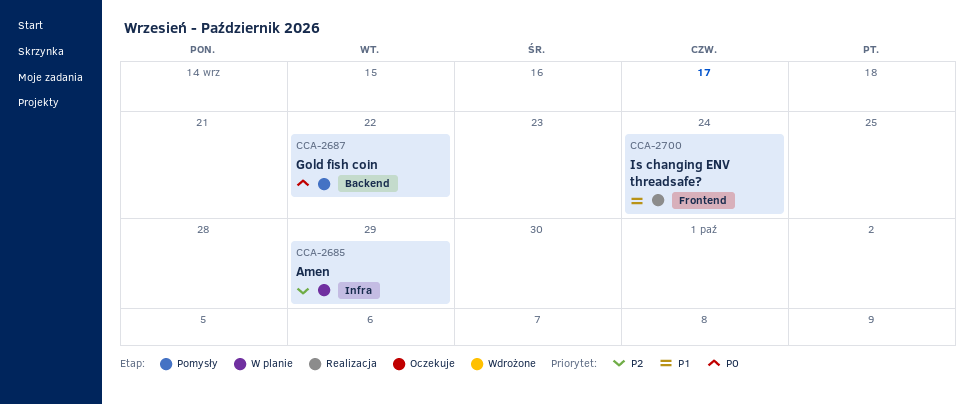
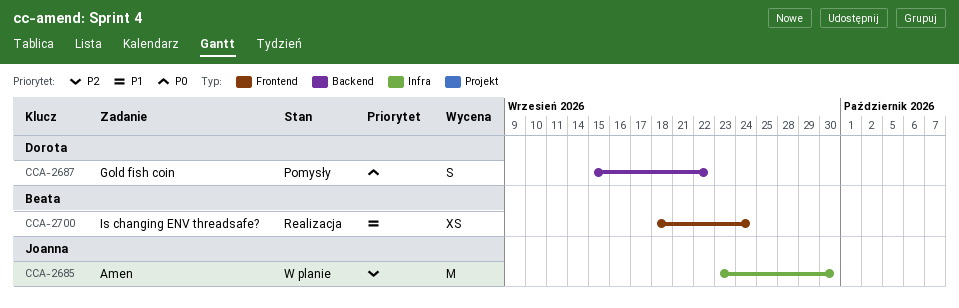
CCA-2685, due: Sep 29 -> Sep 30

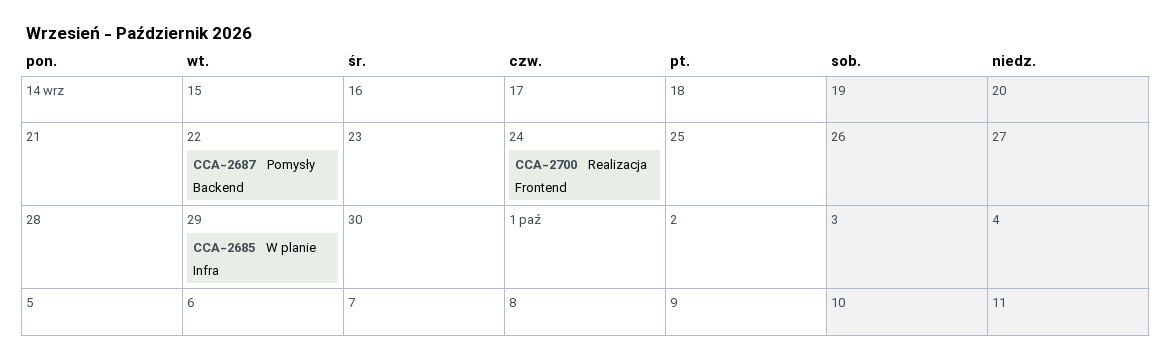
CCA-2685, due: Sep 30 -> Sep 29

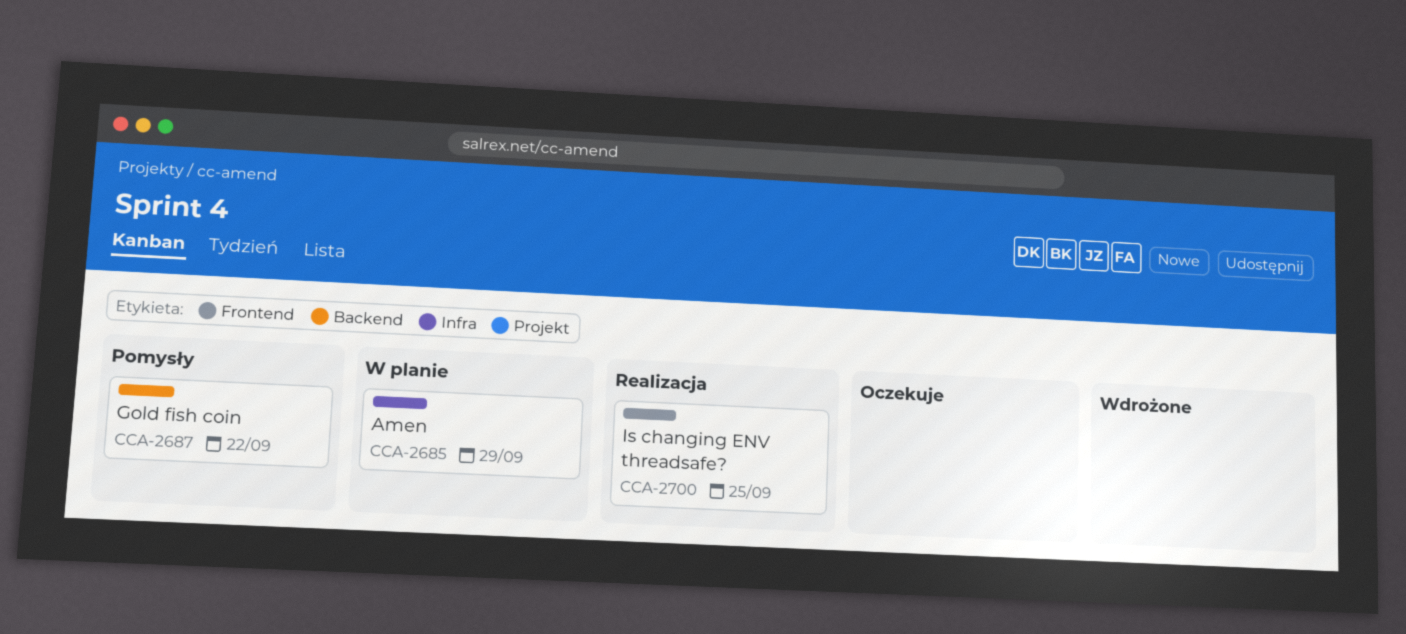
CCA-2700, due: Sep 24 -> Sep 25

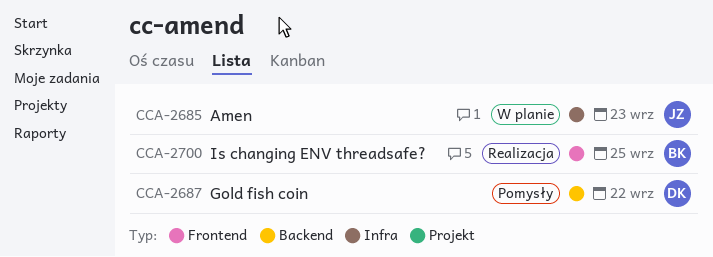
CCA-2685, due: Sep 29 -> Sep 23

